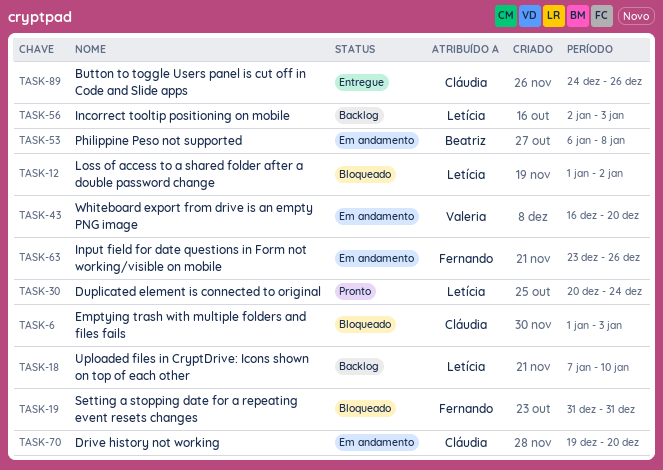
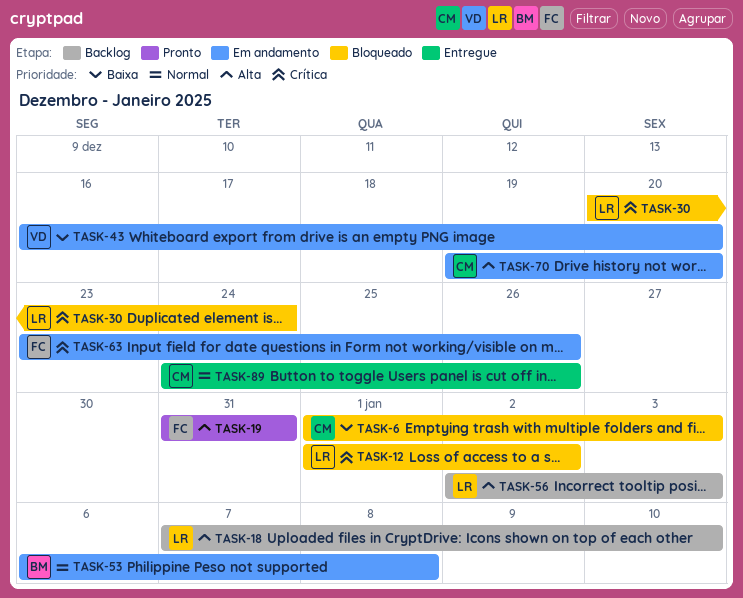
TASK-19, status: Bloqueado -> Pronto
TASK-30, status: Pronto -> Bloqueado

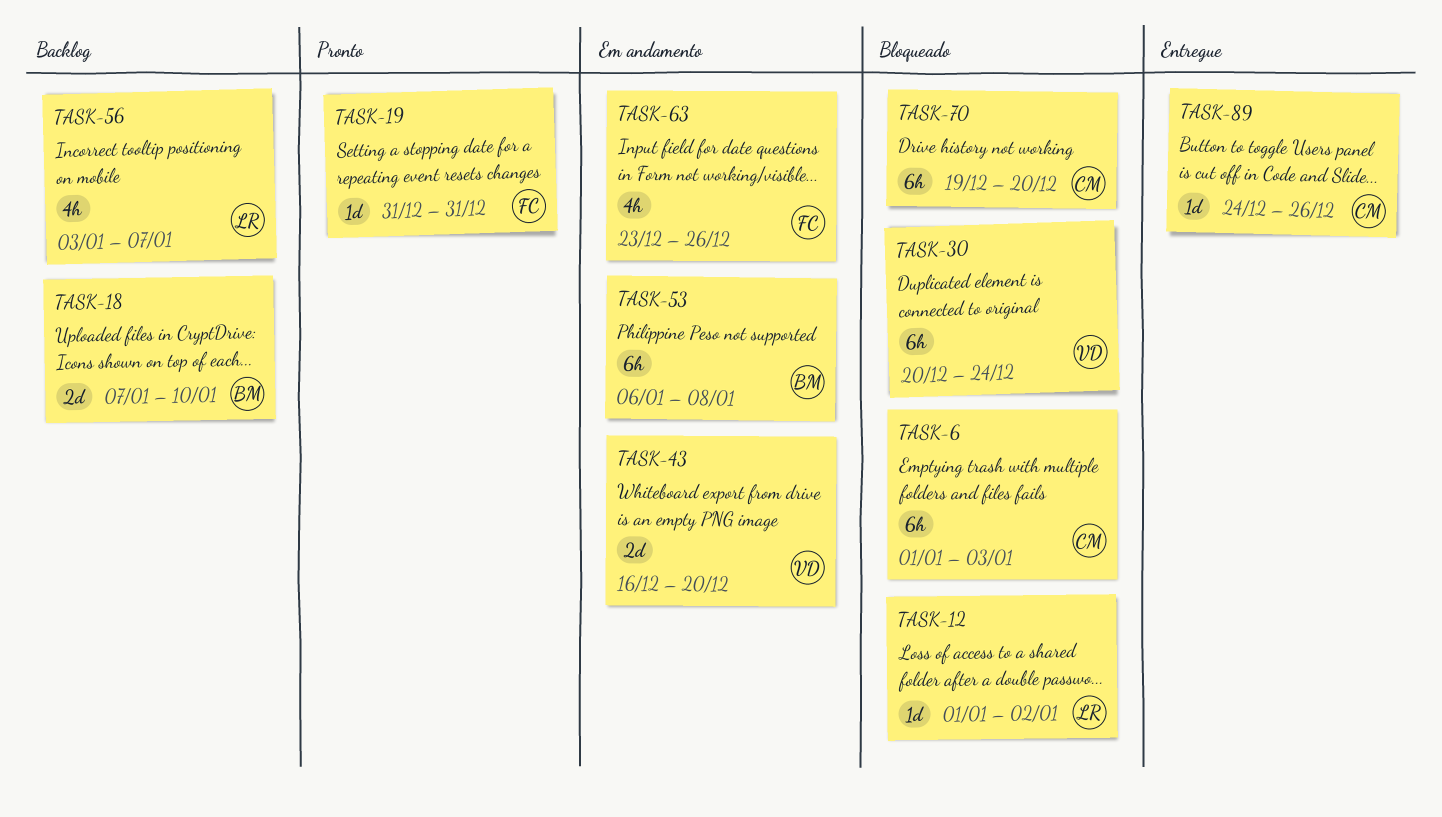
TASK-18, owner: LR -> BM
TASK-30, owner: LR -> VD
TASK-56, start: Jan 2 -> Jan 3
TASK-56, due: Jan 3 -> Jan 7
TASK-70, status: Em andamento -> Bloqueado

